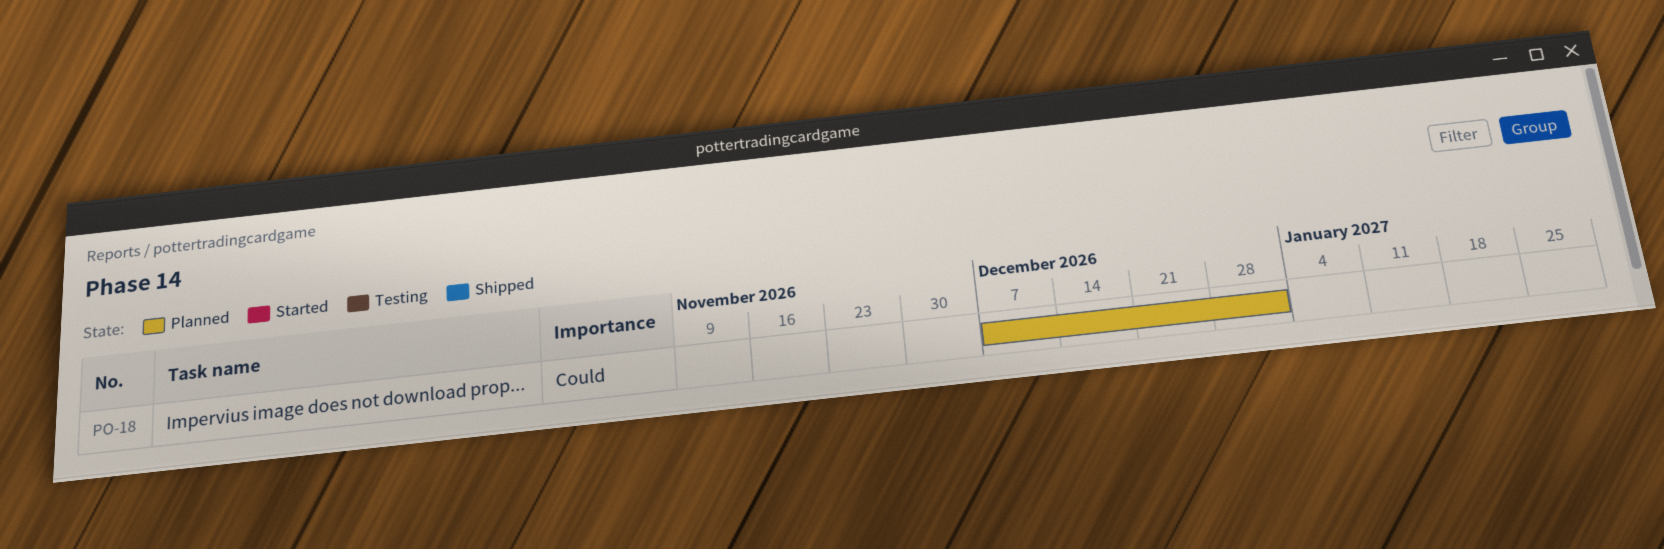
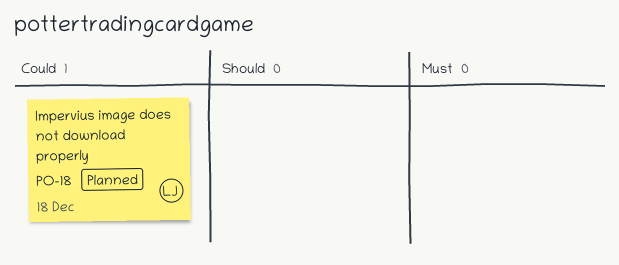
PO-18, due: Jan 1 -> Dec 18

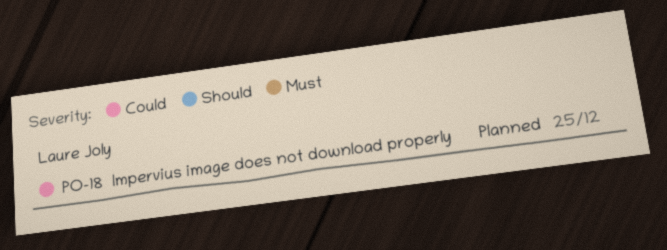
PO-18, due: Dec 18 -> Dec 25

